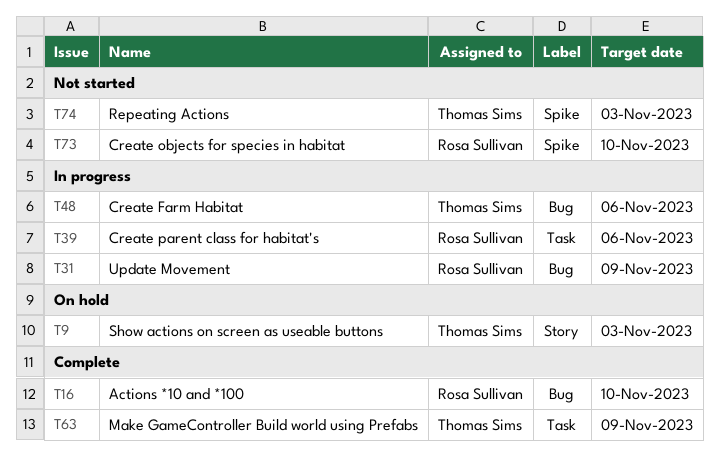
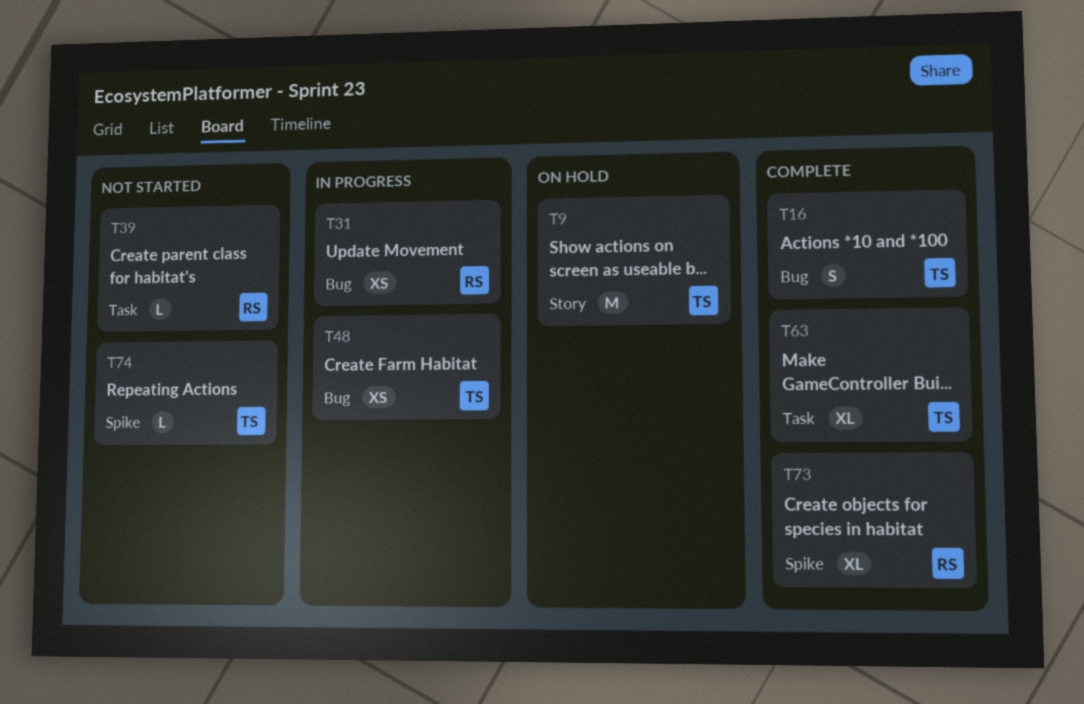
T16, owner: Rosa Sullivan -> Thomas Sims
T39, status: In progress -> Not started
T73, status: Not started -> Complete

